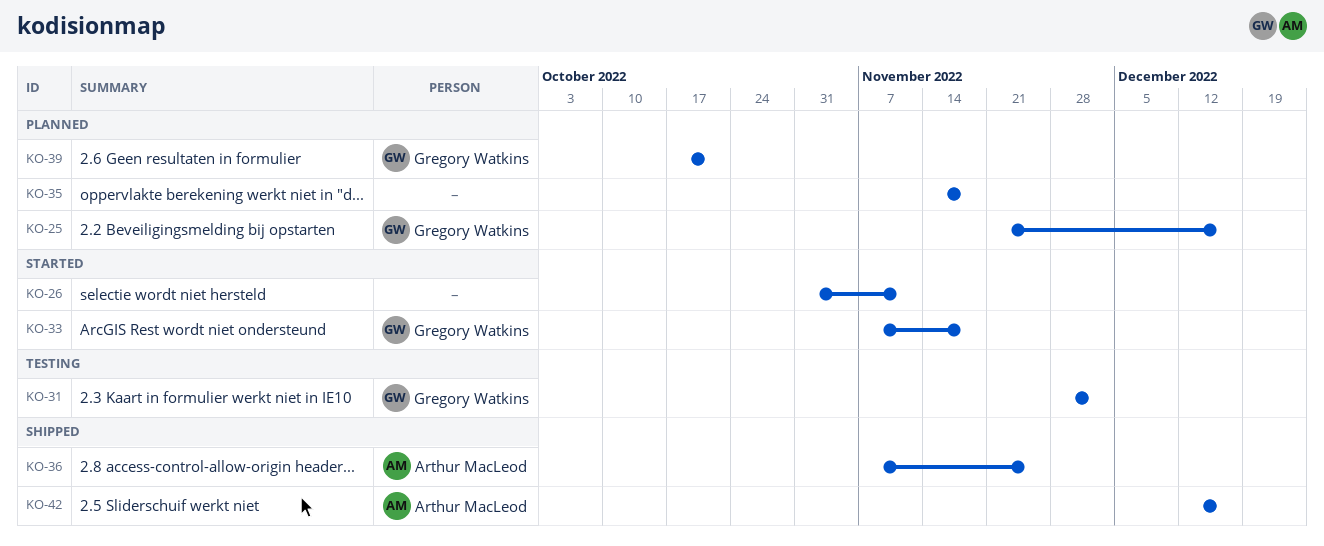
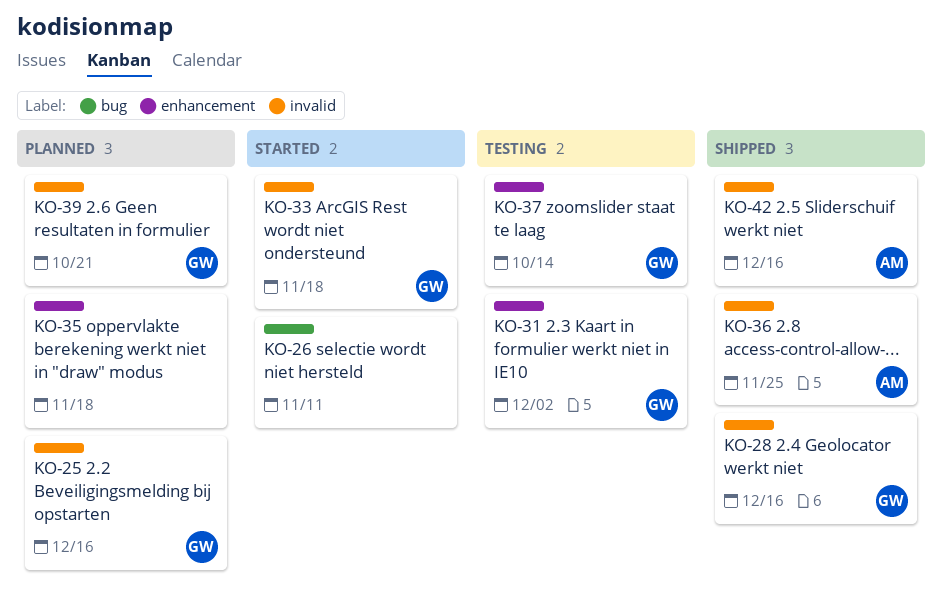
KO-28: none -> present
KO-37: none -> present

